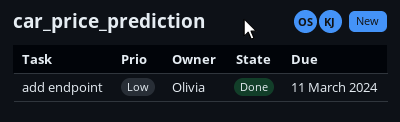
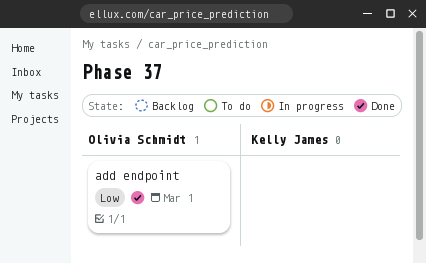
add endpoint, due: Mar 11 -> Mar 1

